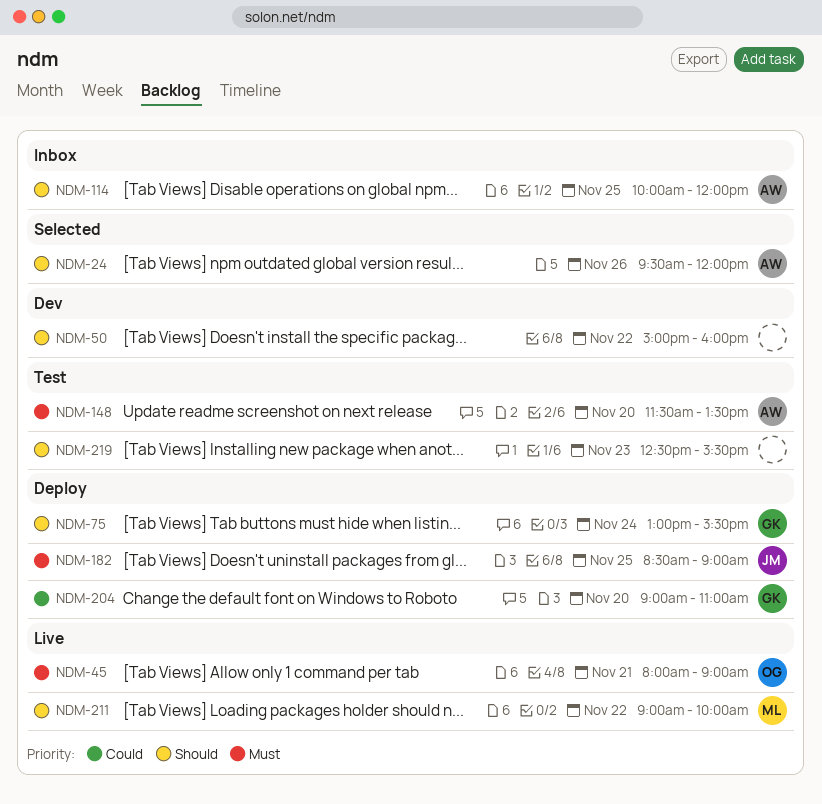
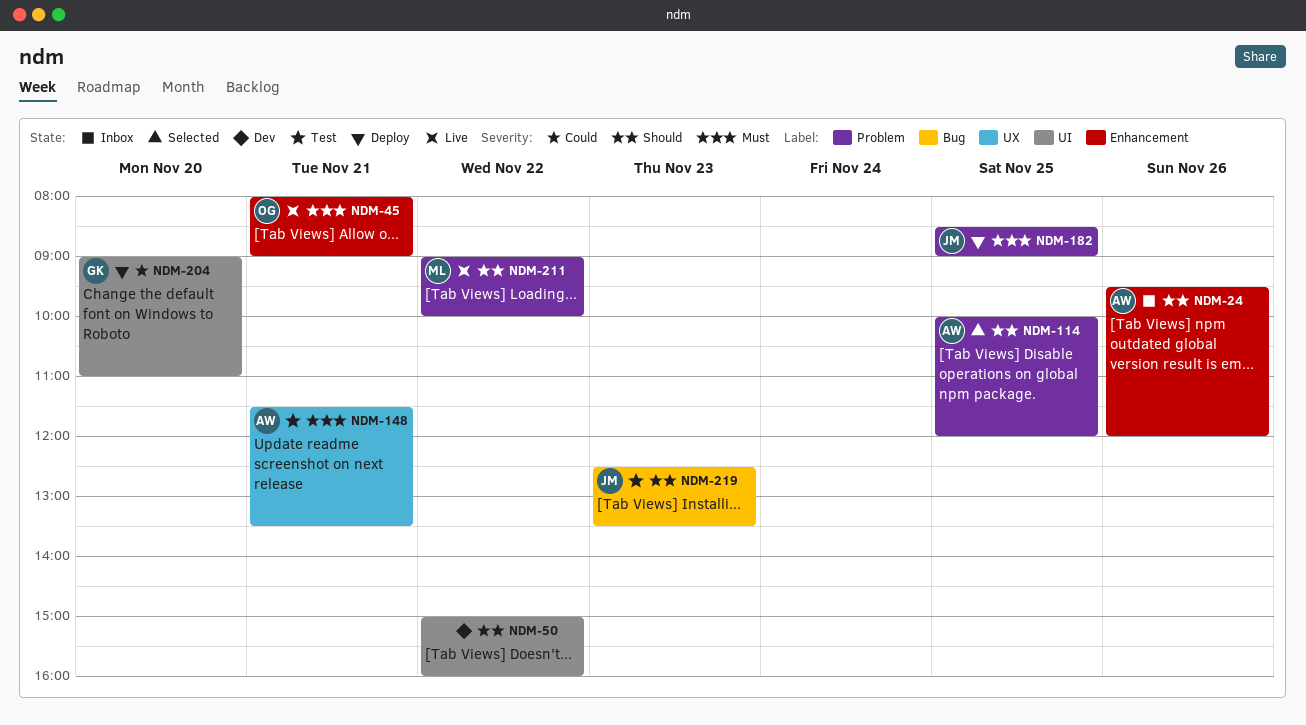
NDM-24, status: Selected -> Inbox
NDM-75: present -> none
NDM-114, status: Inbox -> Selected
NDM-148, day: Nov 20 -> Nov 21
NDM-219, owner: none -> JM
NDM-219, ends: 15:30 -> 13:30

